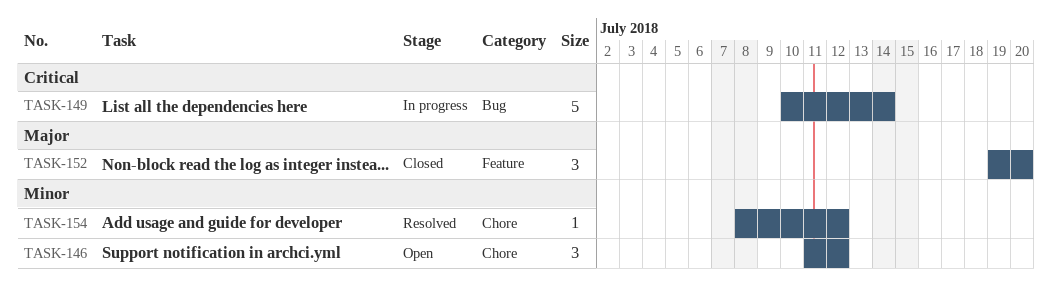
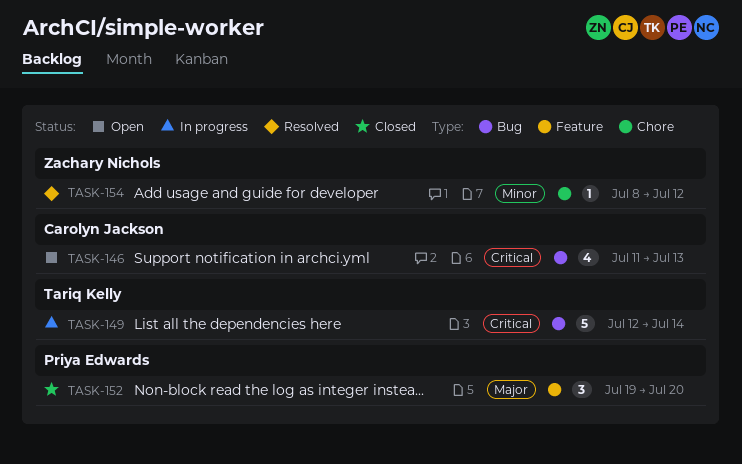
TASK-146, priority: Minor -> Critical
TASK-146, label: Chore -> Bug
TASK-146, estimate: 3 -> 4
TASK-146, due: Jul 12 -> Jul 13
TASK-149, start: Jul 10 -> Jul 12

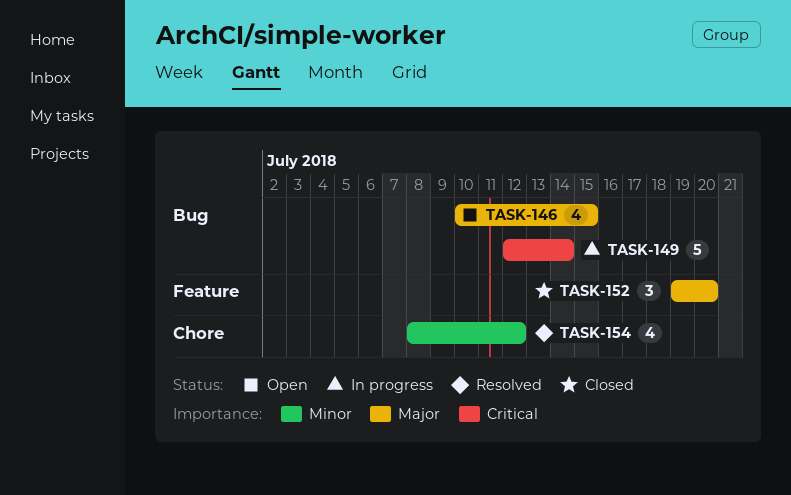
TASK-146, priority: Critical -> Major
TASK-146, start: Jul 11 -> Jul 10
TASK-146, due: Jul 13 -> Jul 15
TASK-154, estimate: 1 -> 4

